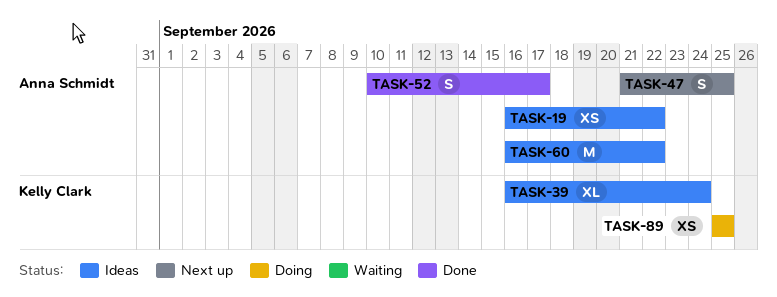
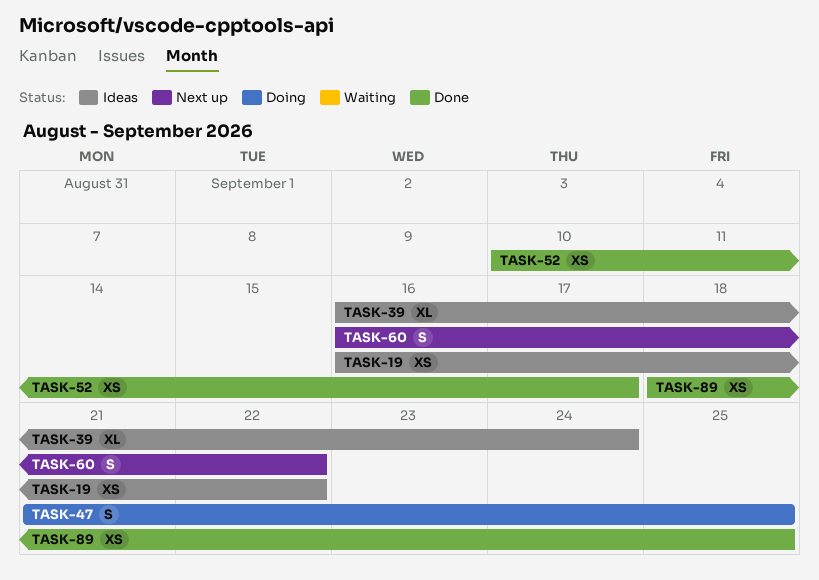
TASK-47, status: Next up -> Doing
TASK-52, estimate: S -> XS
TASK-60, status: Ideas -> Next up
TASK-60, estimate: M -> S
TASK-89, status: Doing -> Done
TASK-89, start: Sep 25 -> Sep 18

